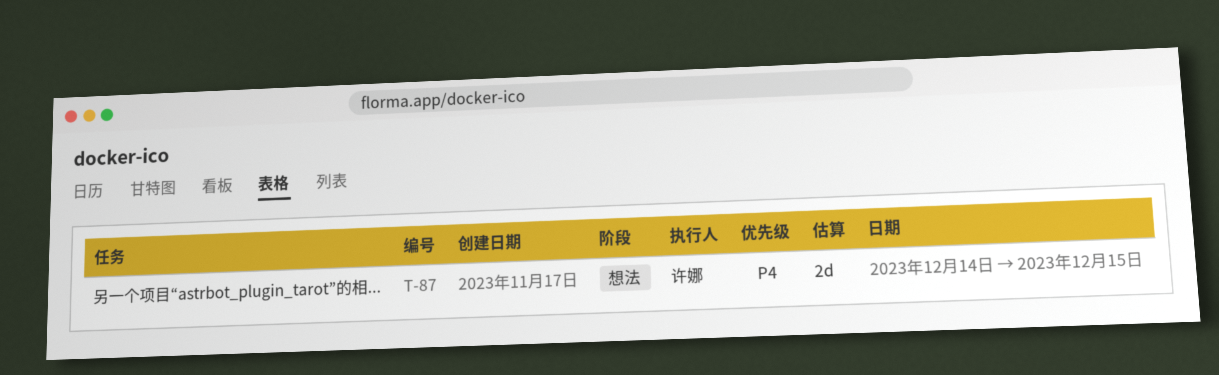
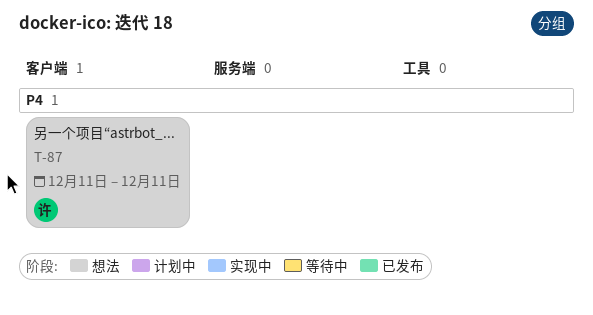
T-87, start: Dec 14 -> Dec 11
T-87, due: Dec 15 -> Dec 11

